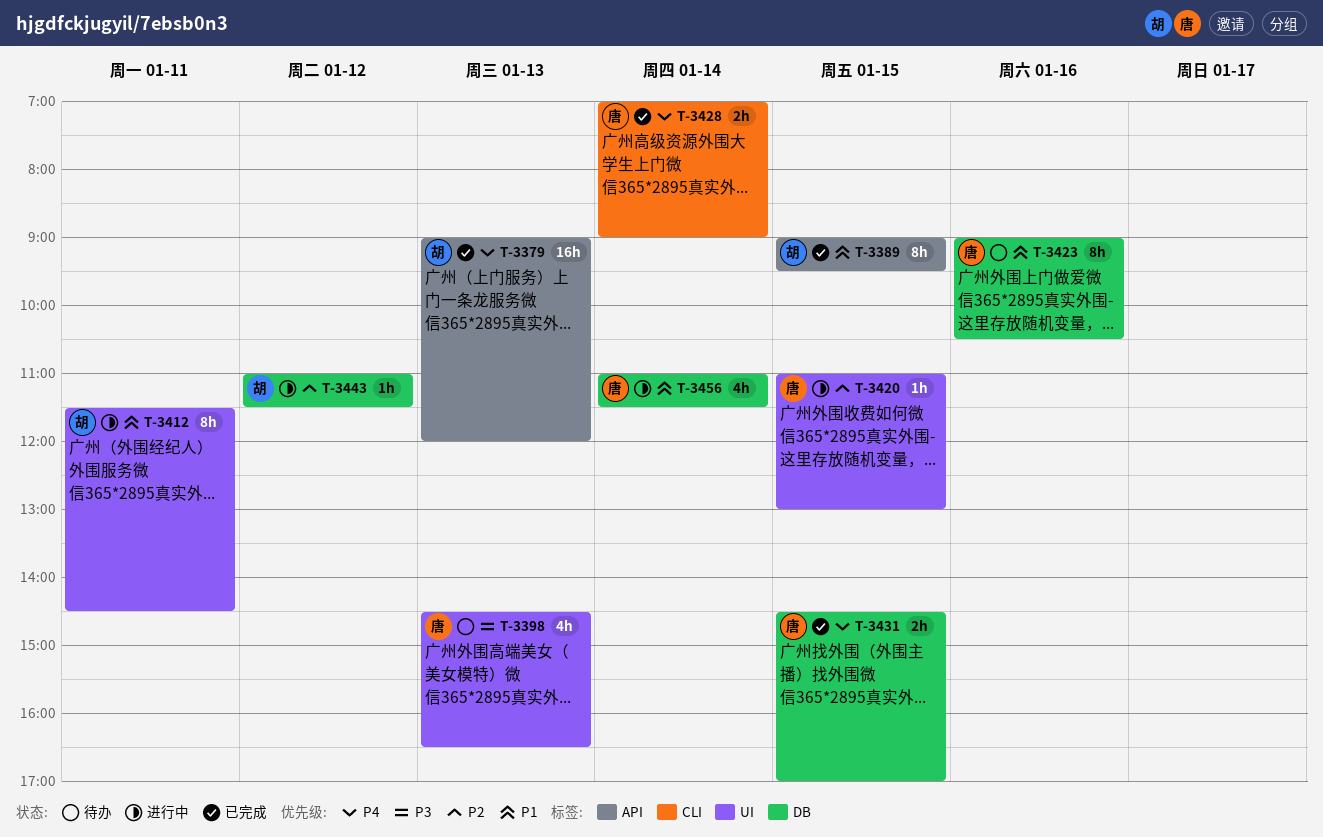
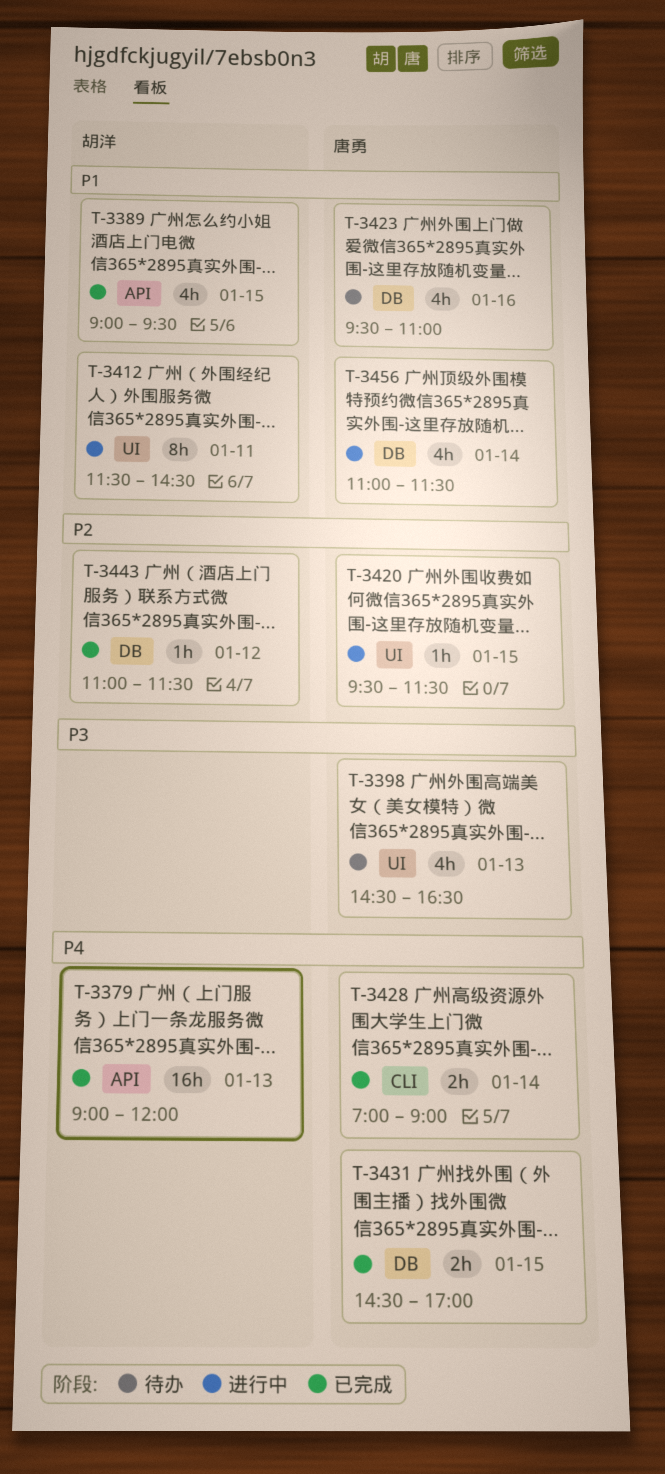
T-3389, estimate: 8h -> 4h
T-3420, begins: 11:00 -> 09:30
T-3420, ends: 13:00 -> 11:30
T-3423, estimate: 8h -> 4h
T-3423, begins: 09:00 -> 09:30
T-3423, ends: 10:30 -> 11:00
T-3443, status: 进行中 -> 已完成

